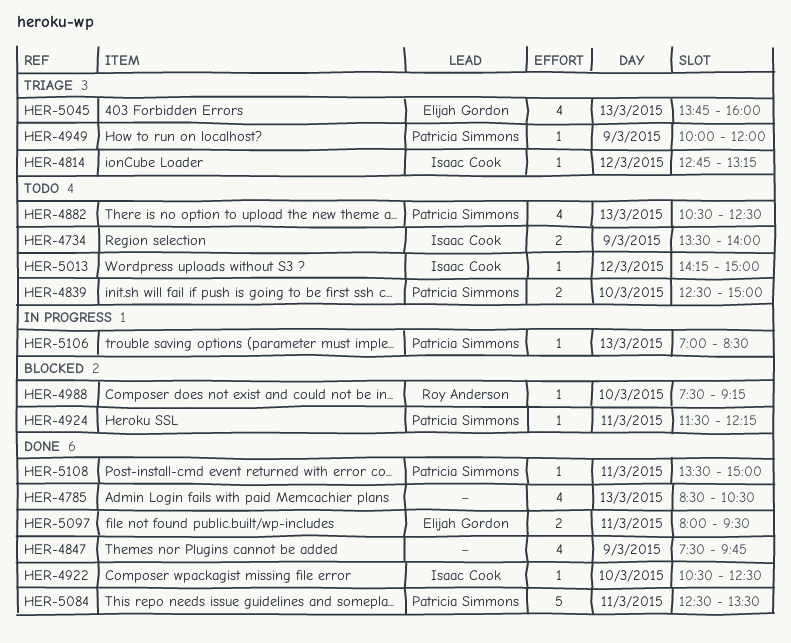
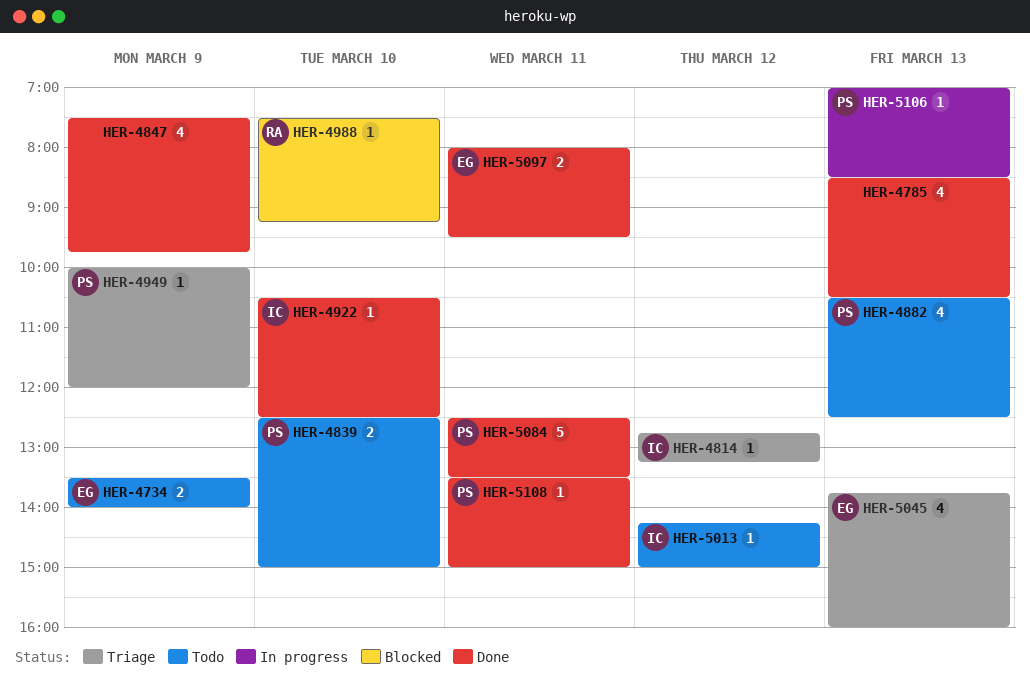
HER-4734, owner: Isaac Cook -> Elijah Gordon
HER-4924: present -> none

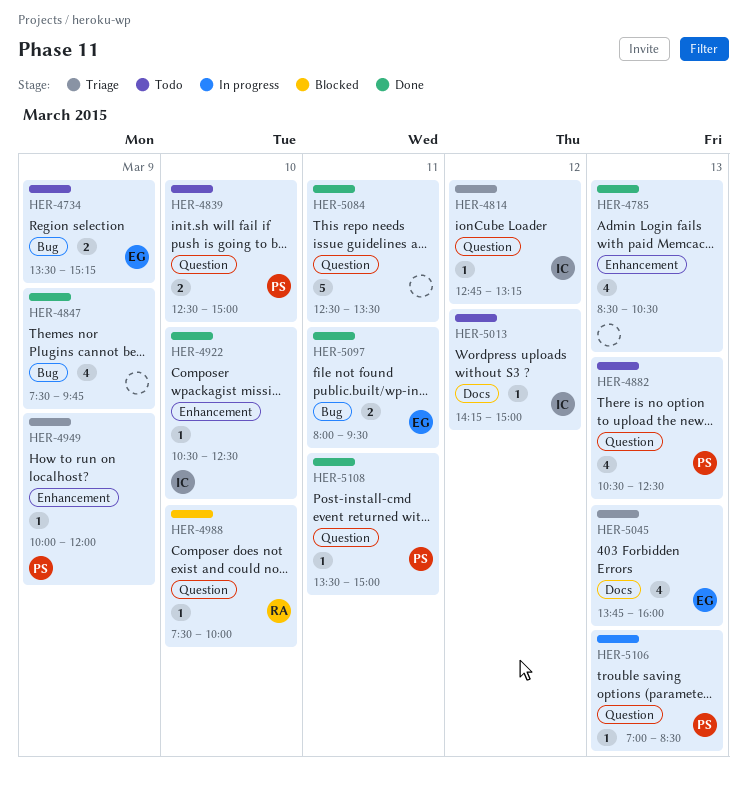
HER-4734, ends: 14:00 -> 15:15
HER-4988, ends: 09:15 -> 10:00
HER-5084, owner: PS -> none

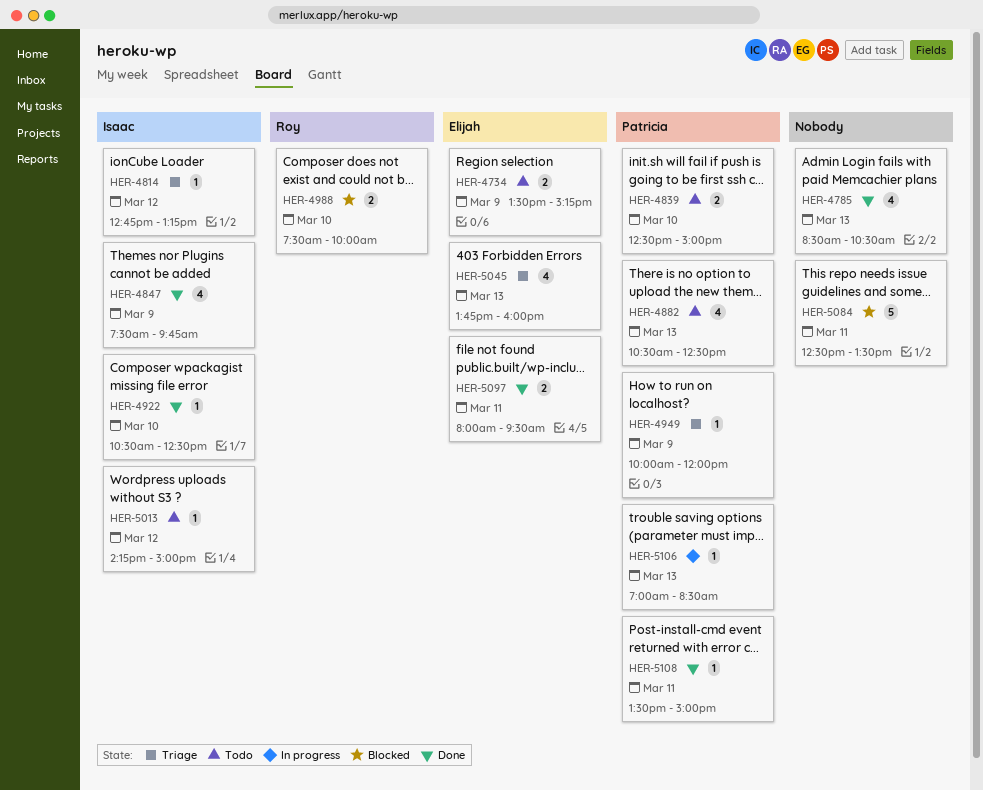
HER-4847, owner: none -> Isaac
HER-4988, estimate: 1 -> 2
HER-5084, status: Done -> Blocked

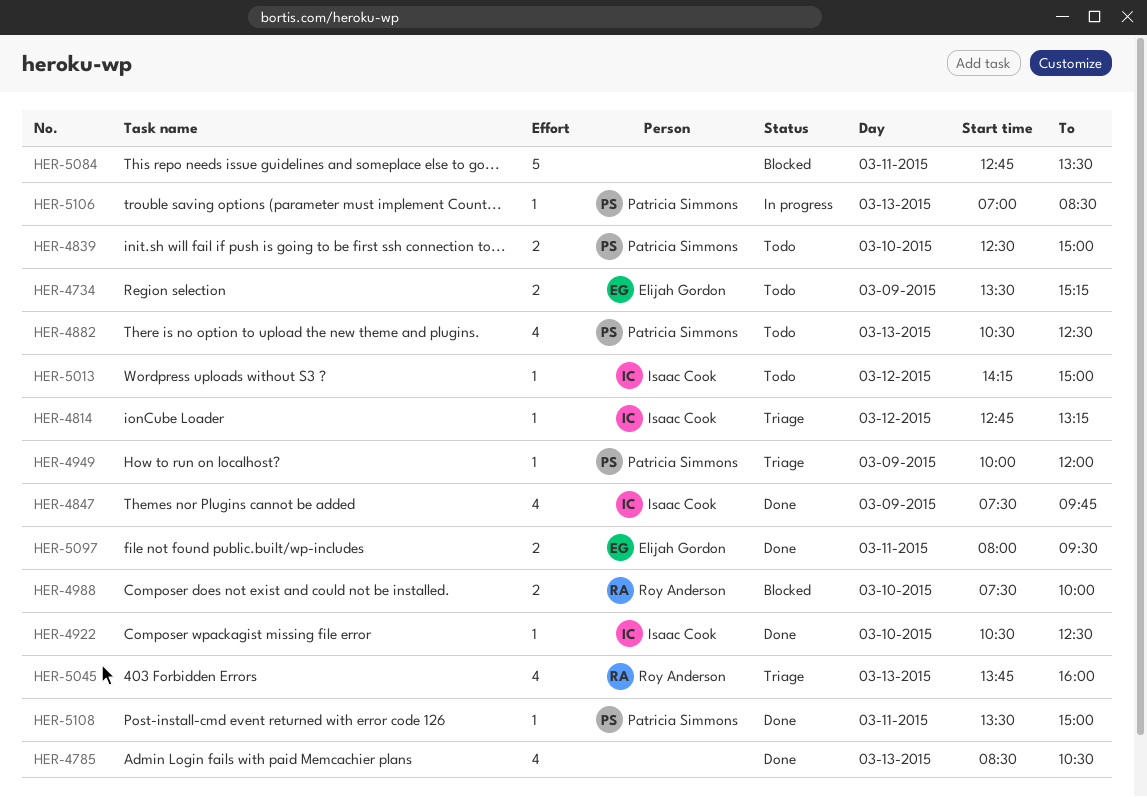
HER-5045, owner: Elijah Gordon -> Roy Anderson
HER-5084, begins: 12:30 -> 12:45

